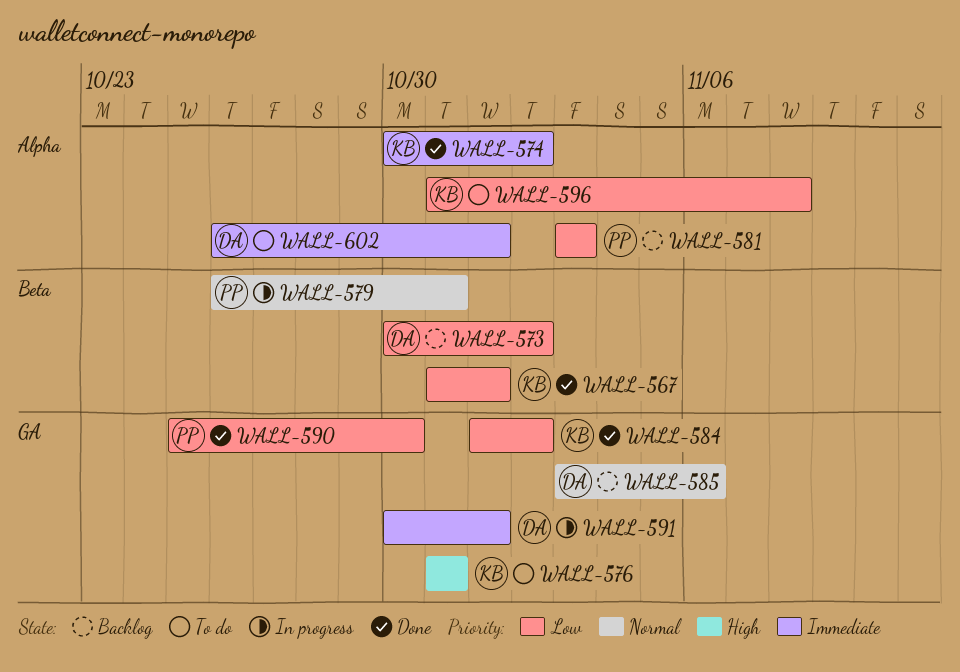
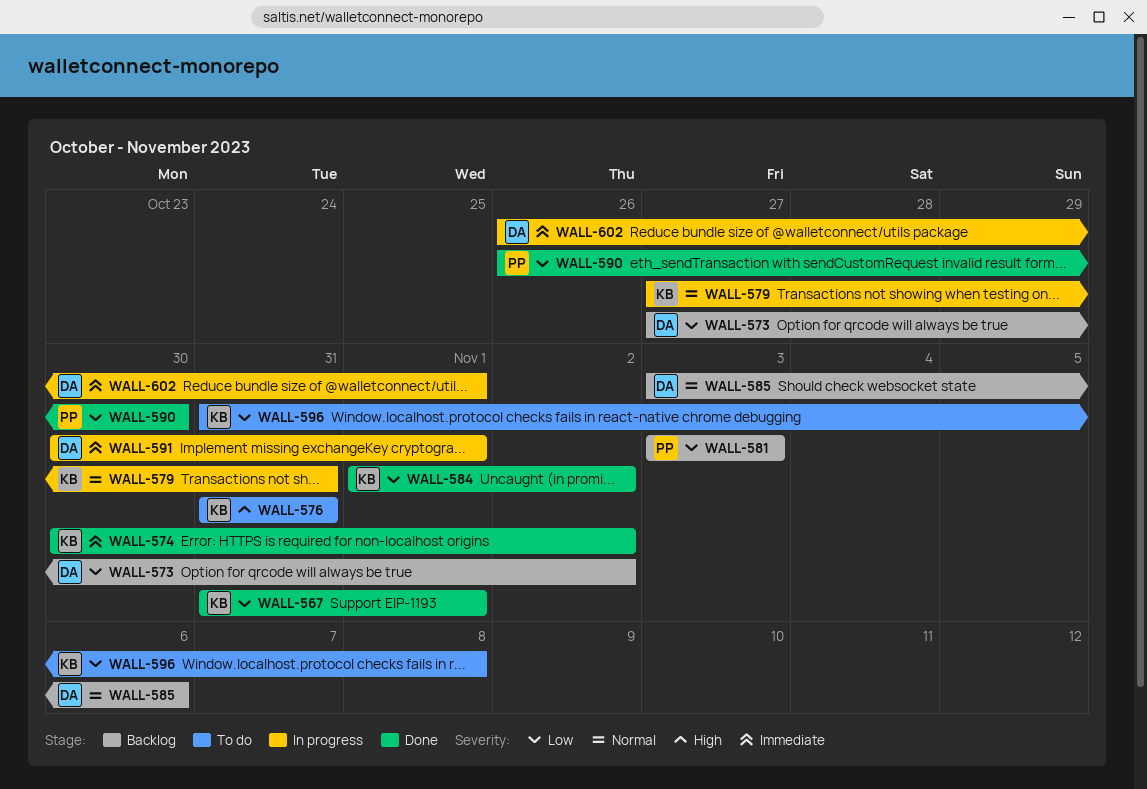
WALL-573, start: Oct 30 -> Oct 27
WALL-579, owner: PP -> KB
WALL-579, start: Oct 26 -> Oct 27
WALL-590, start: Oct 25 -> Oct 26
WALL-602, status: To do -> In progress

